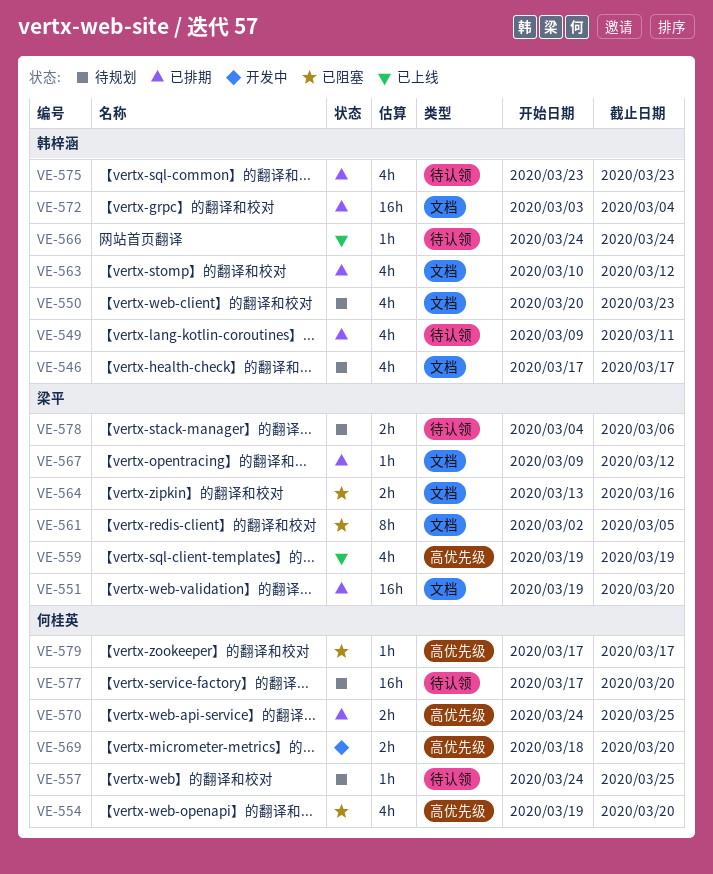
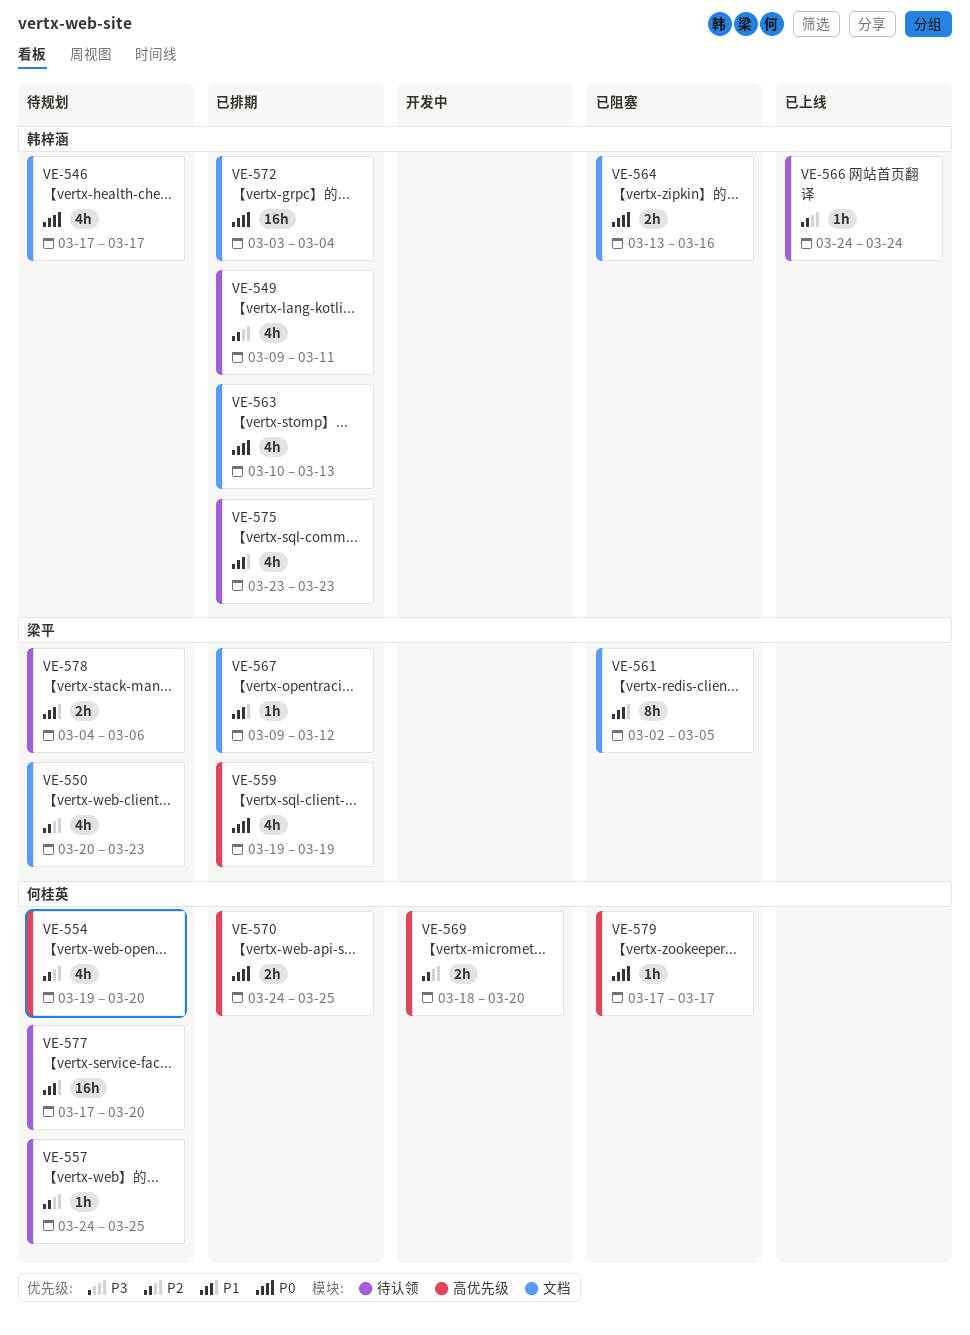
VE-550, owner: 韩梓涵 -> 梁平
VE-551: present -> none
VE-554, status: 已阻塞 -> 待规划
VE-559, status: 已上线 -> 已排期
VE-563, due: Mar 12 -> Mar 13
VE-564, owner: 梁平 -> 韩梓涵

